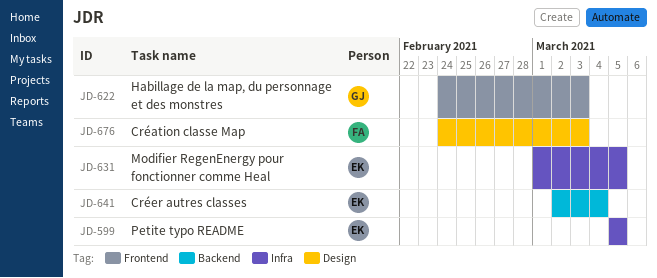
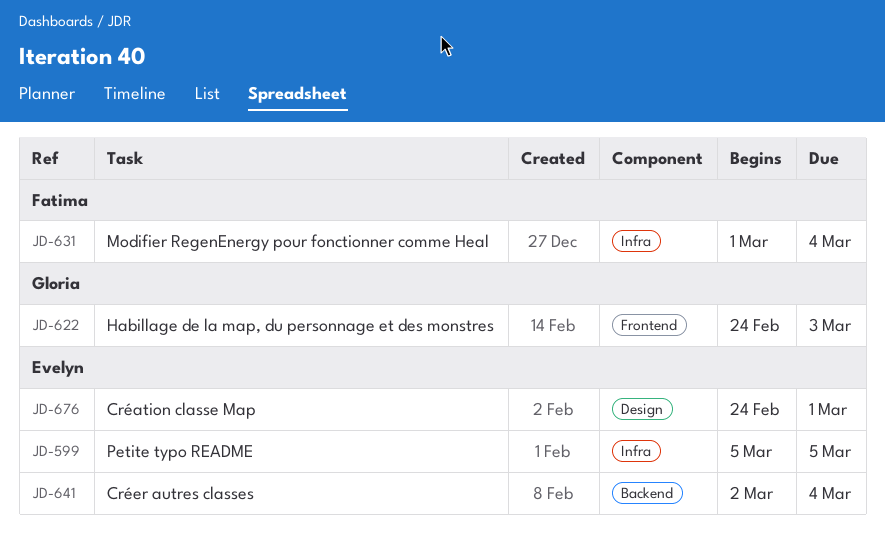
JD-631, owner: Evelyn -> Fatima
JD-631, due: Mar 5 -> Mar 4
JD-676, owner: Fatima -> Evelyn
JD-676, due: Mar 3 -> Mar 1

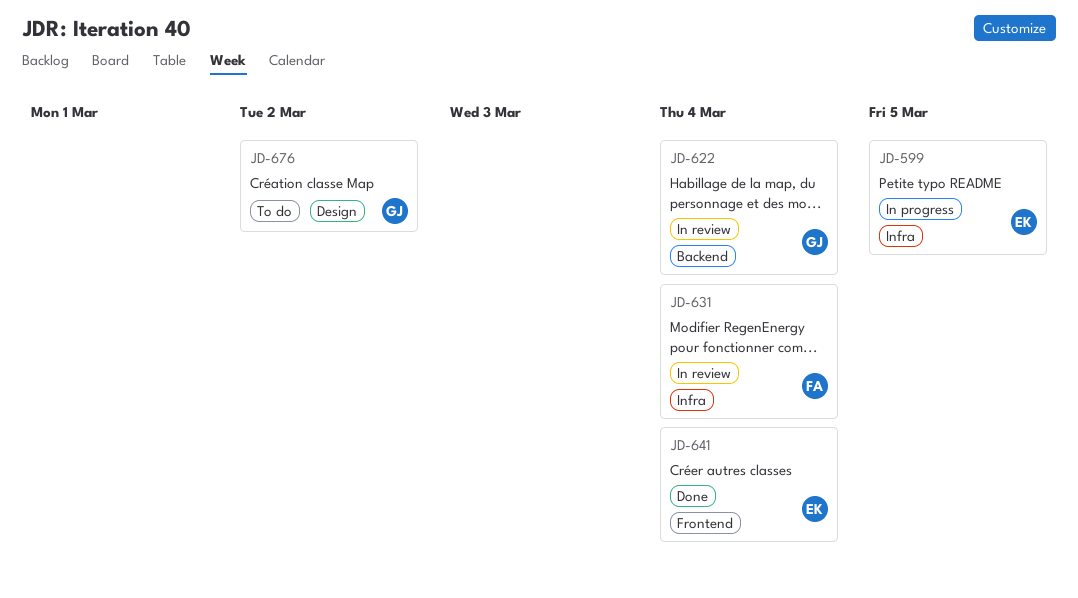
JD-622, label: Frontend -> Backend
JD-622, due: Mar 3 -> Mar 4
JD-641, label: Backend -> Frontend
JD-676, owner: Evelyn -> Gloria
JD-676, due: Mar 1 -> Mar 2

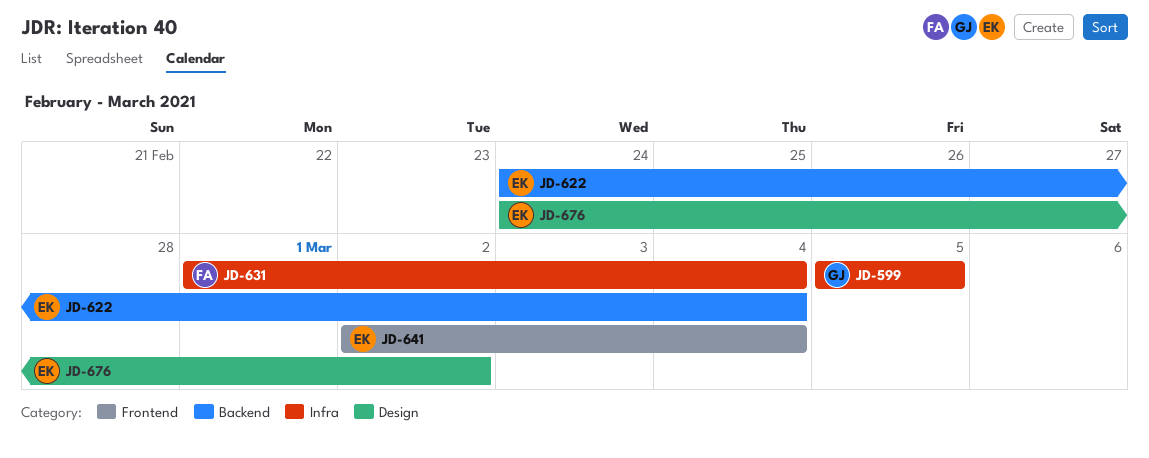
JD-599, owner: EK -> GJ
JD-622, owner: GJ -> EK
JD-676, owner: GJ -> EK

